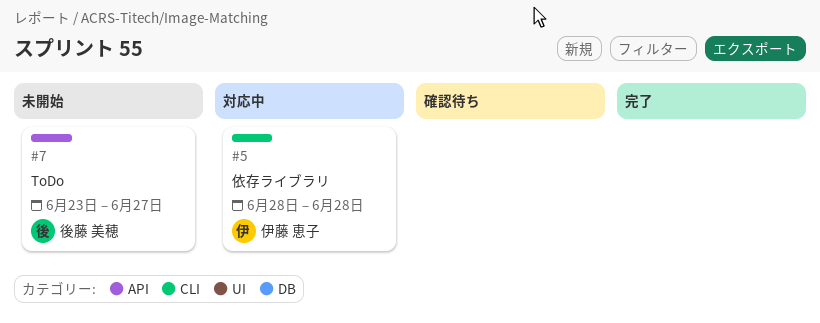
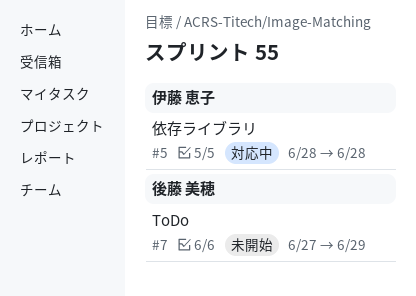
#7, start: Jun 23 -> Jun 27
#7, due: Jun 27 -> Jun 29

